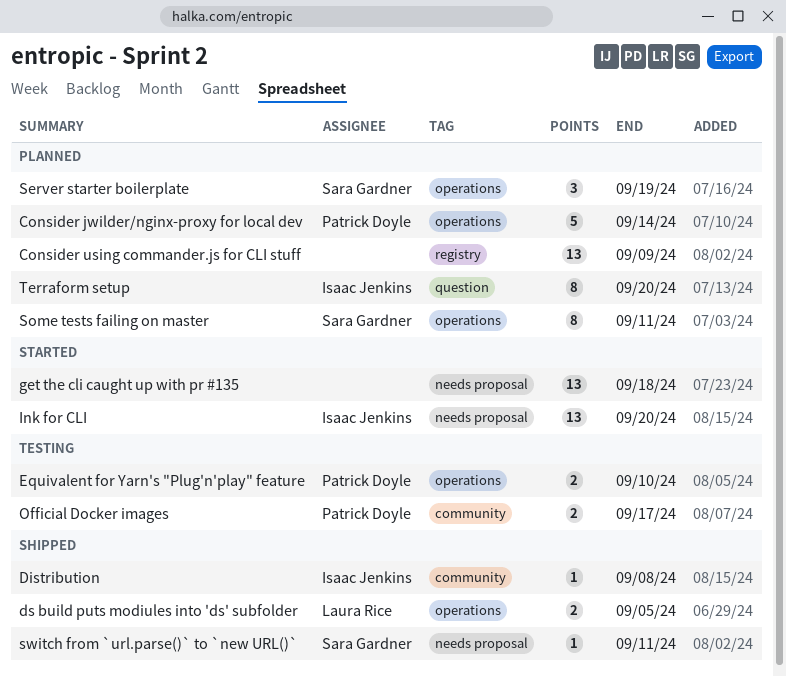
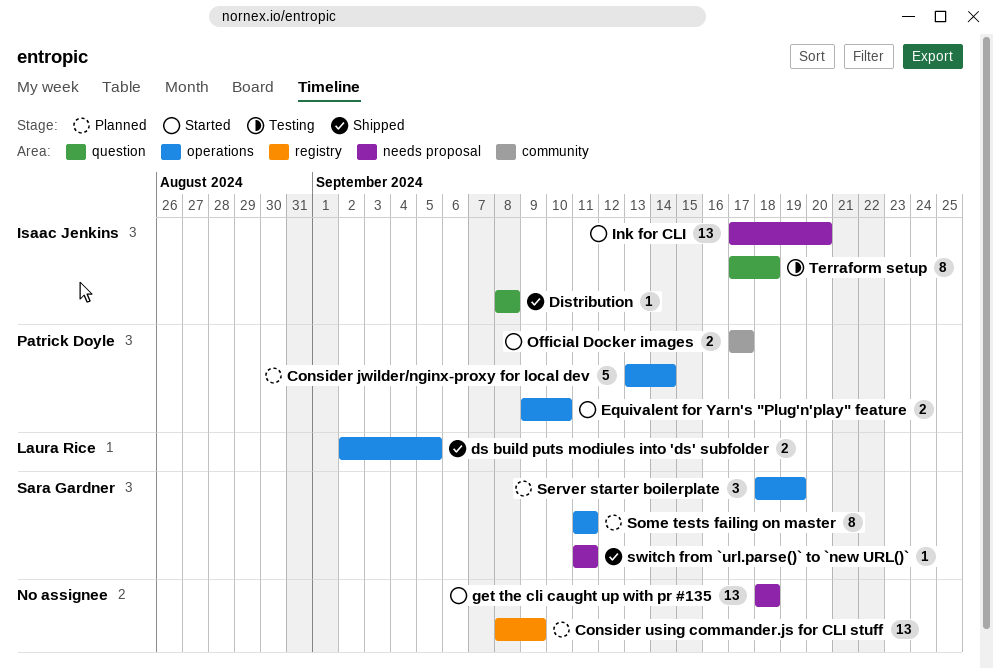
Distribution, label: community -> question
Equivalent for Yarn's "Plug'n'play" feature, status: Testing -> Started
Official Docker images, status: Testing -> Started
Terraform setup, status: Planned -> Testing
Terraform setup, due: Sep 20 -> Sep 18

